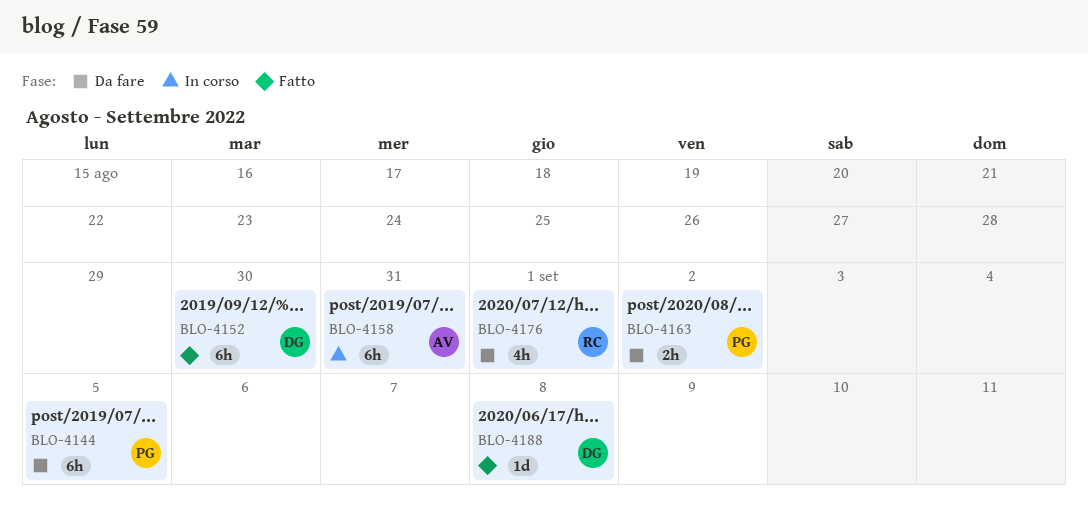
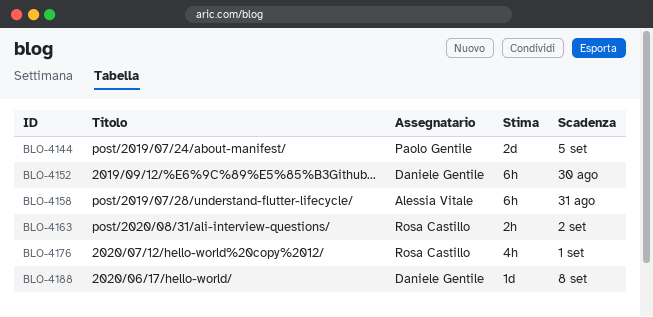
BLO-4144, estimate: 6h -> 2d
BLO-4163, owner: Paolo Gentile -> Rosa Castillo

